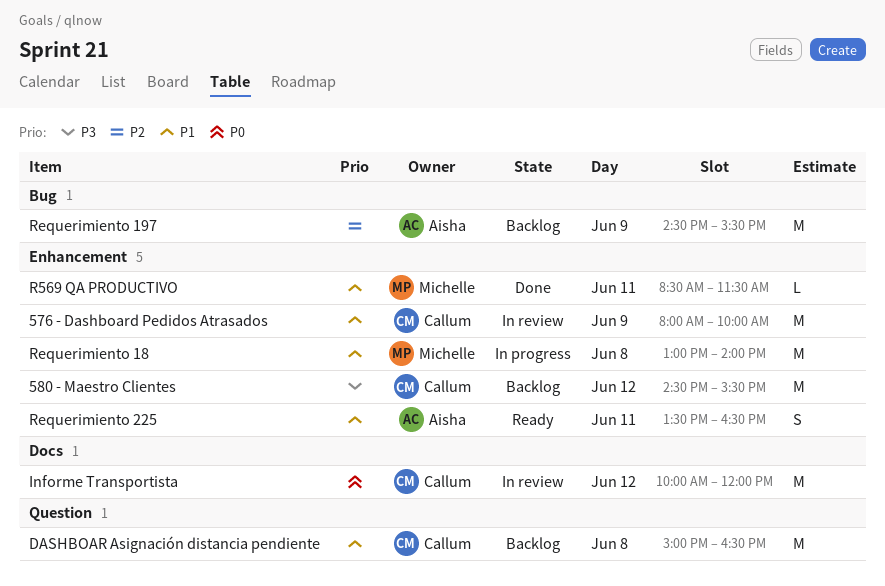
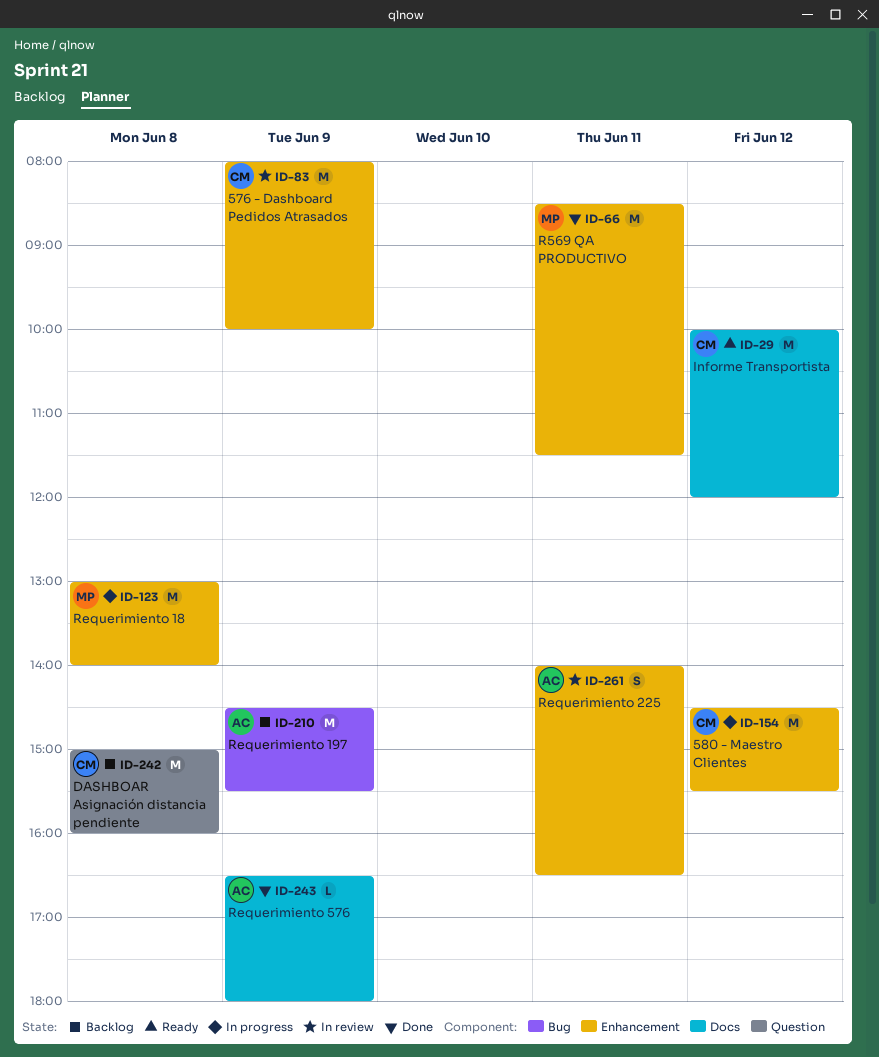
580 - Maestro Clientes, status: Backlog -> In progress
DASHBOAR Asignación distancia pendiente, ends: 16:30 -> 16:00
Informe Transportista, status: In review -> Ready
R569 QA PRODUCTIVO, estimate: L -> M
Requerimiento 225, status: Ready -> In review
Requerimiento 225, begins: 13:30 -> 14:00
Requerimiento 576: none -> present

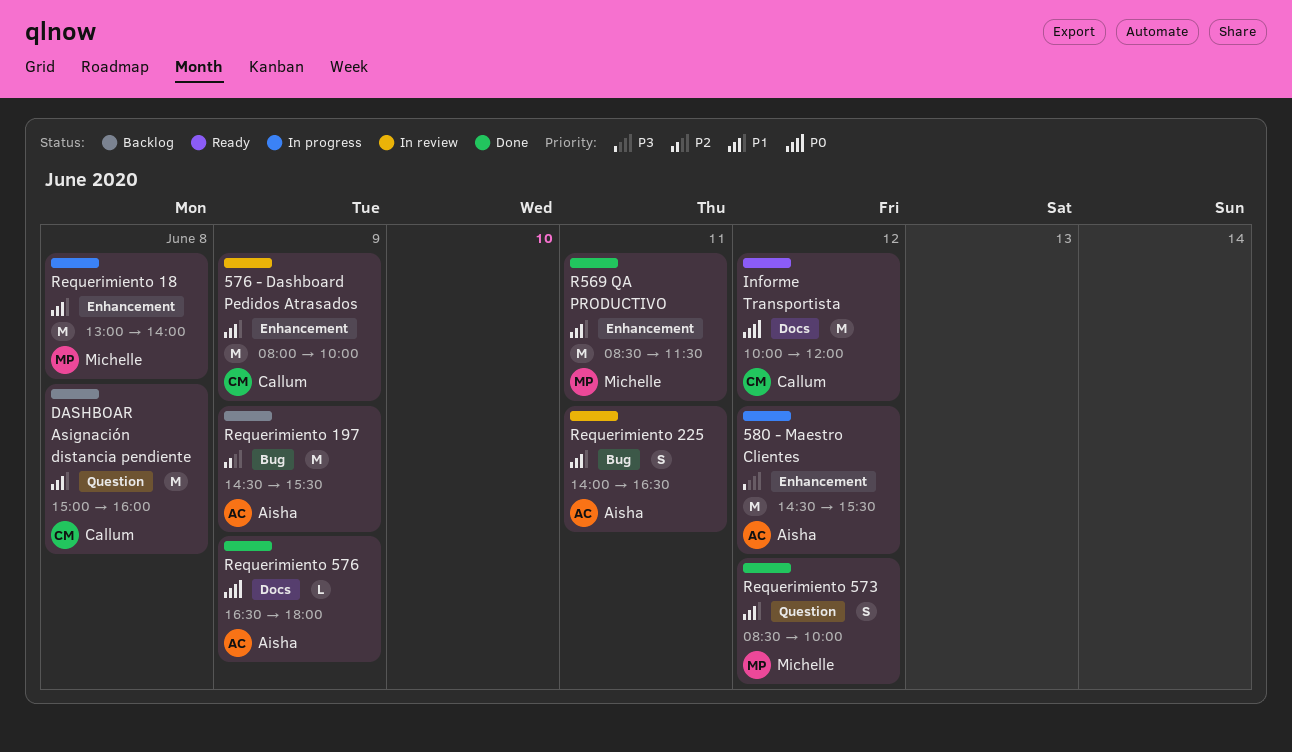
580 - Maestro Clientes, owner: Callum -> Aisha
Requerimiento 225, label: Enhancement -> Bug
Requerimiento 573: none -> present

